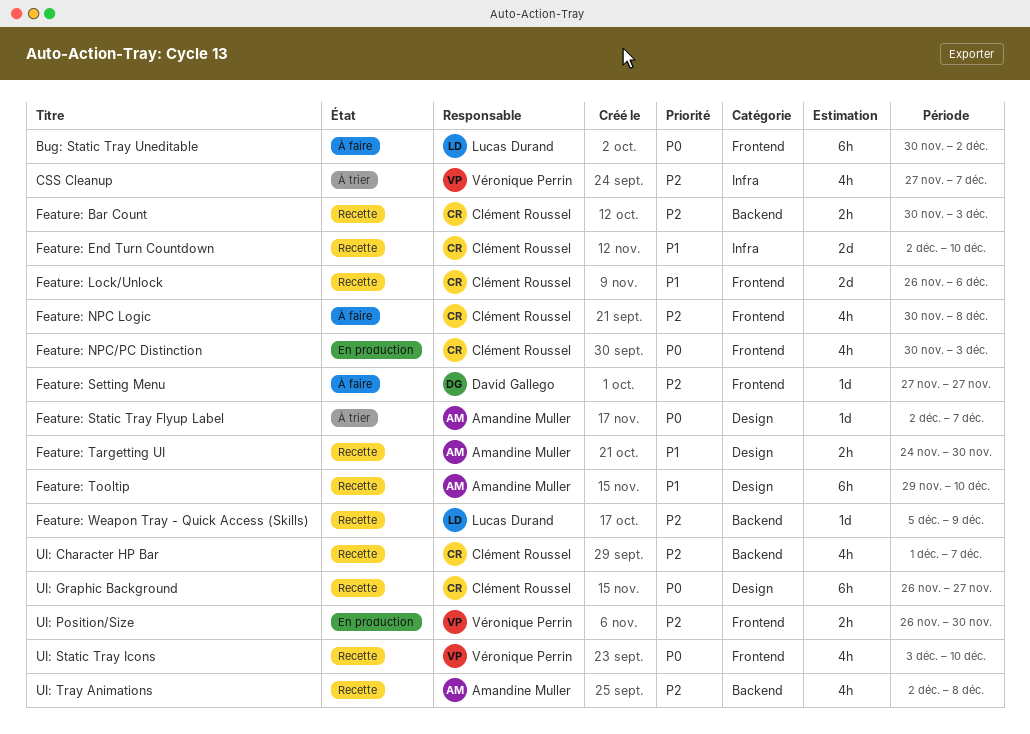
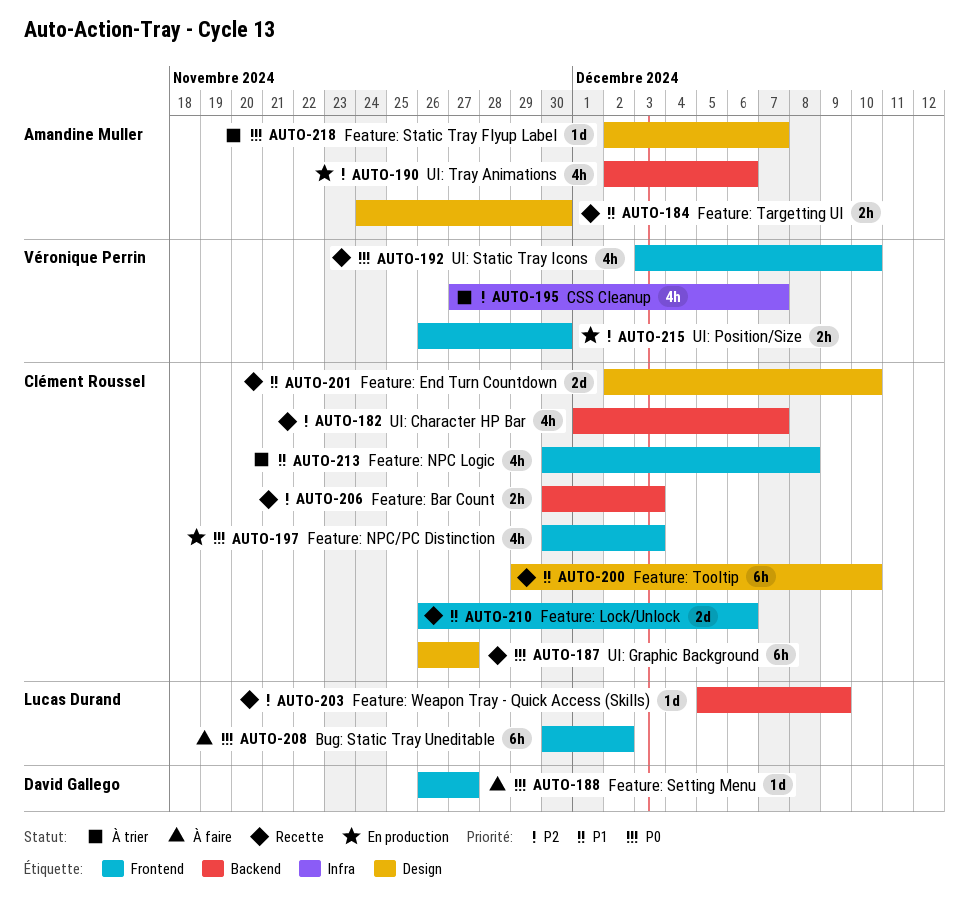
Feature: End Turn Countdown, label: Infra -> Design
Feature: NPC Logic, status: À faire -> À trier
Feature: NPC Logic, priority: P2 -> P1
Feature: Setting Menu, priority: P2 -> P0
Feature: Setting Menu, start: Nov 27 -> Nov 26
Feature: Tooltip, owner: Amandine Muller -> Clément Roussel
UI: Tray Animations, status: Recette -> En production
UI: Tray Animations, due: Dec 8 -> Dec 6

